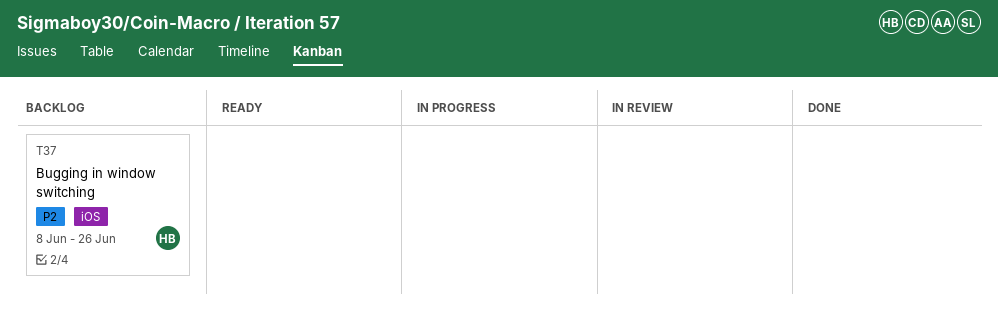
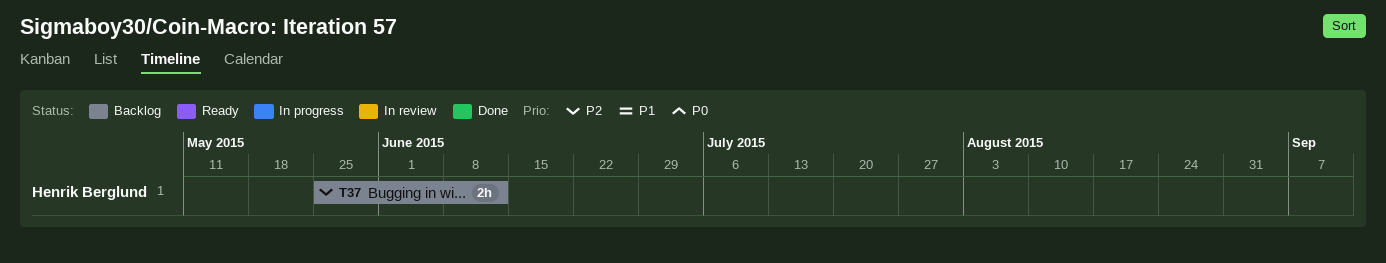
T37, start: Jun 8 -> May 25
T37, due: Jun 26 -> Jun 12

